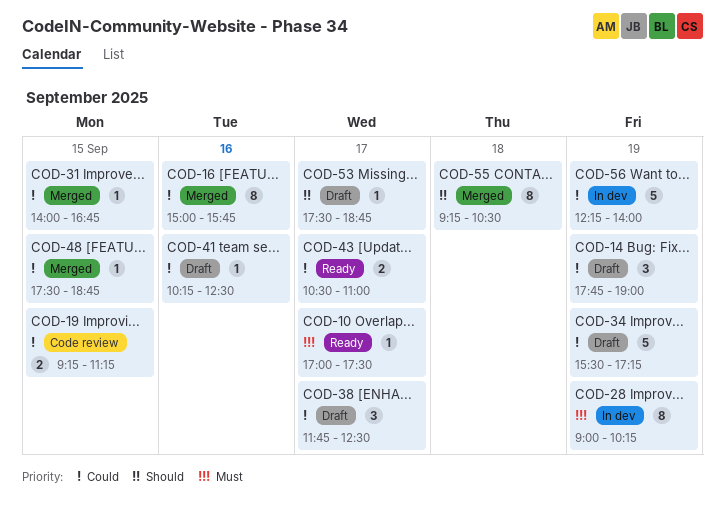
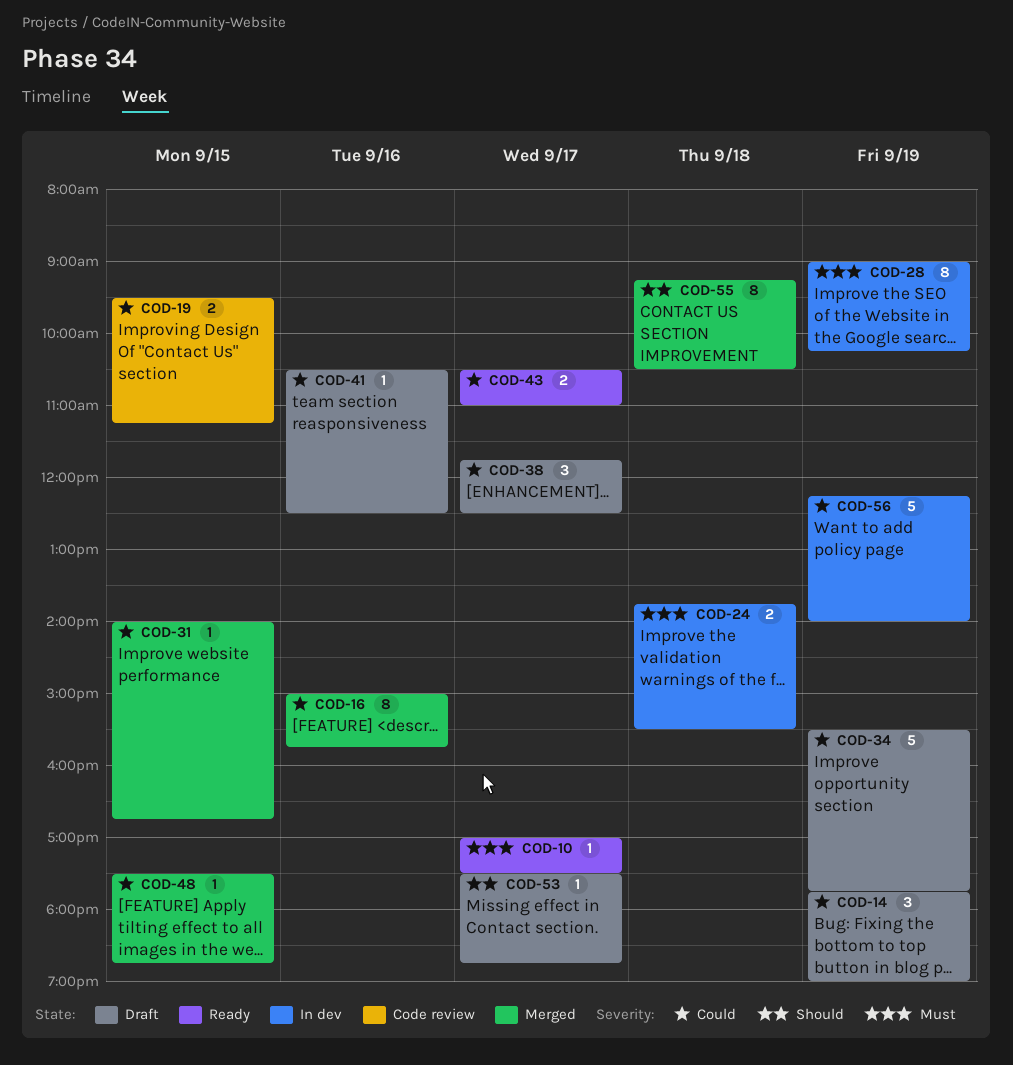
COD-19, begins: 09:15 -> 09:30
COD-24: none -> present
COD-34, ends: 17:15 -> 17:45
COD-41, begins: 10:15 -> 10:30

